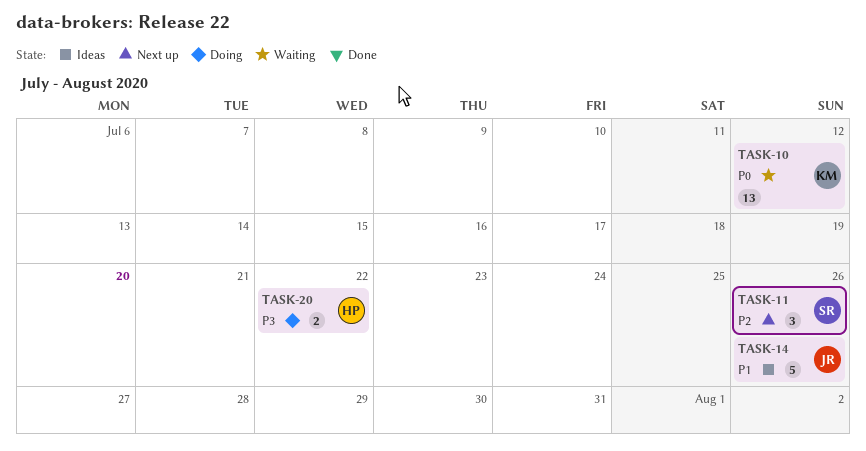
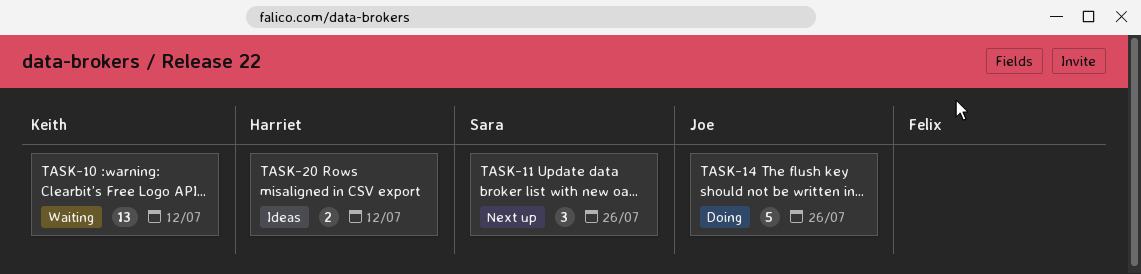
TASK-14, status: Ideas -> Doing
TASK-20, status: Doing -> Ideas
TASK-20, due: Jul 22 -> Jul 12

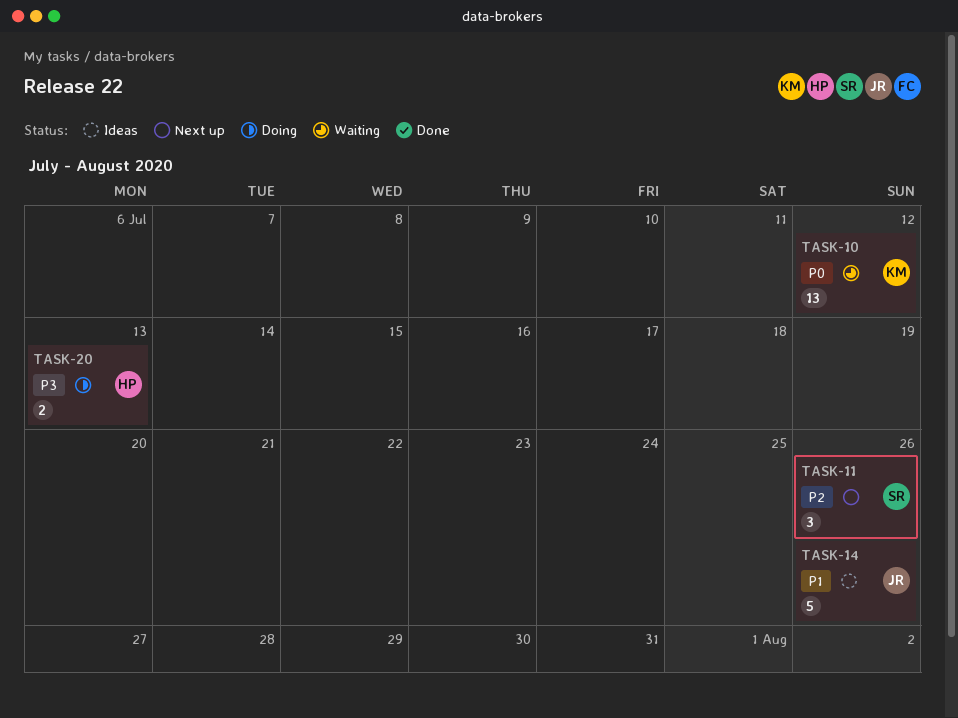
TASK-14, status: Doing -> Ideas
TASK-20, status: Ideas -> Doing
TASK-20, due: Jul 12 -> Jul 13

